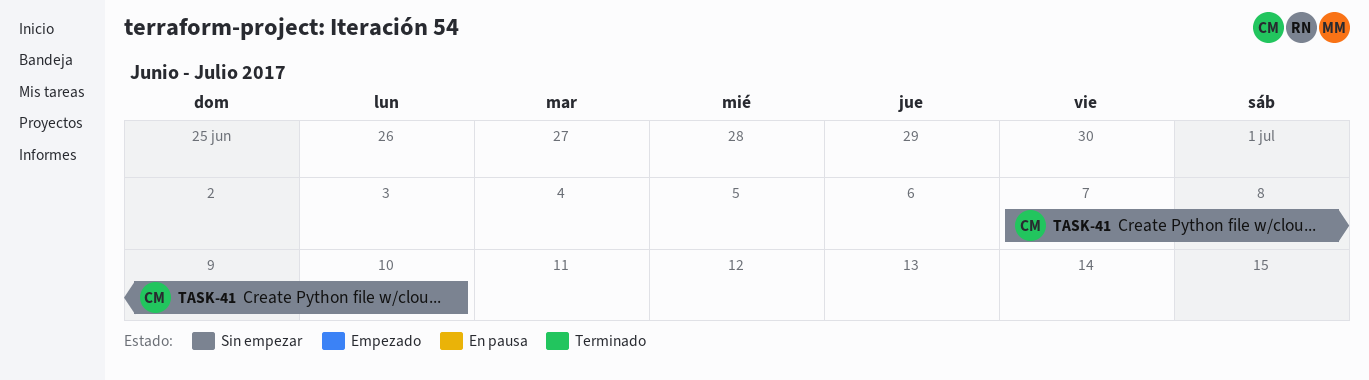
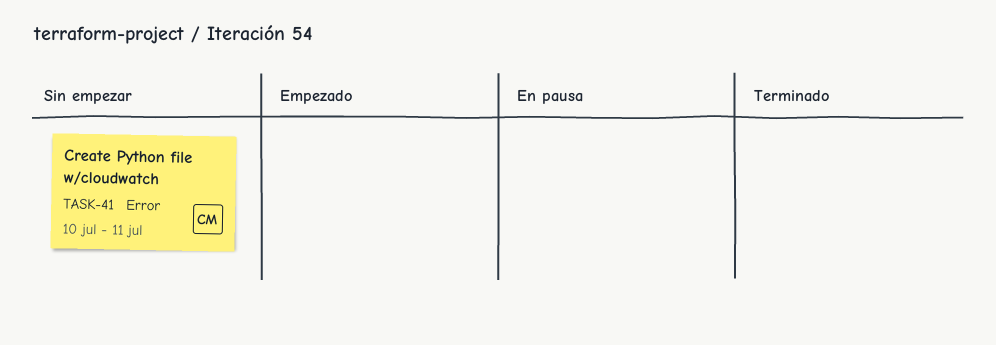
TASK-41, start: Jul 7 -> Jul 10
TASK-41, due: Jul 10 -> Jul 11

